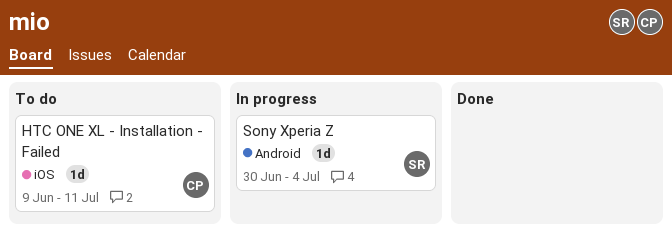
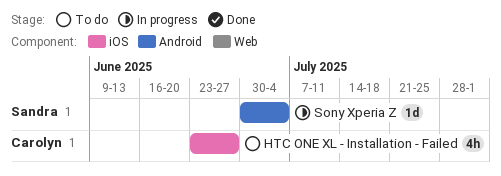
HTC ONE XL - Installation - Failed, estimate: 1d -> 4h
HTC ONE XL - Installation - Failed, start: Jun 9 -> Jun 23
HTC ONE XL - Installation - Failed, due: Jul 11 -> Jun 27

